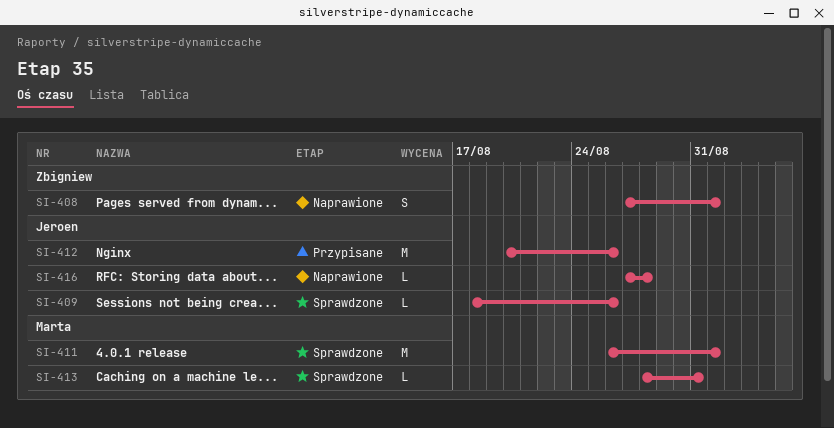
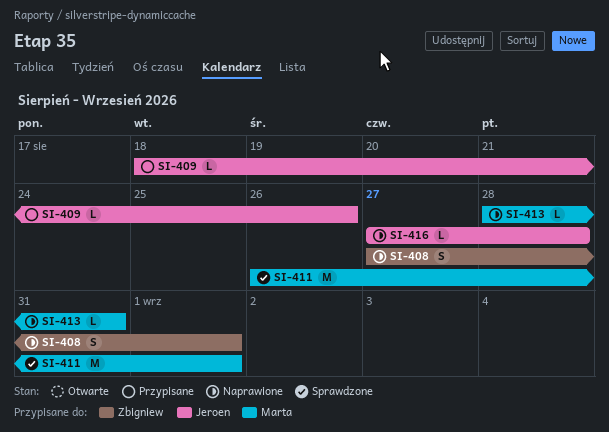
SI-409, status: Sprawdzone -> Przypisane
SI-412: present -> none
SI-413, status: Sprawdzone -> Naprawione

